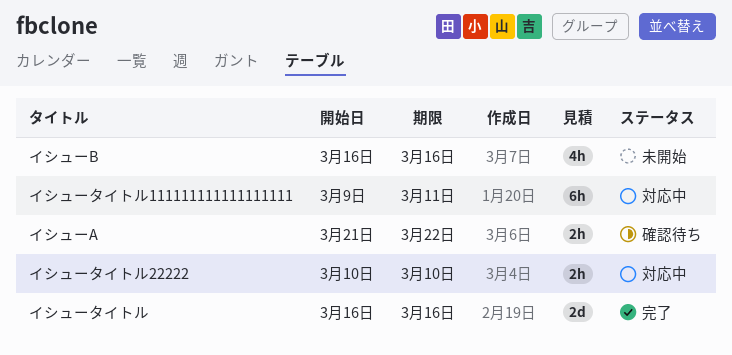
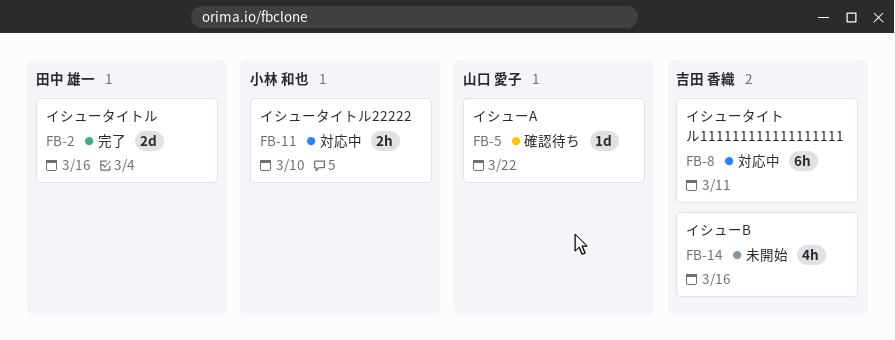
イシューA, estimate: 2h -> 1d

